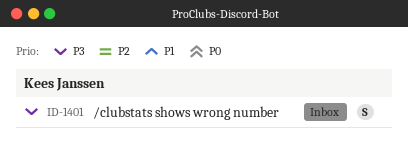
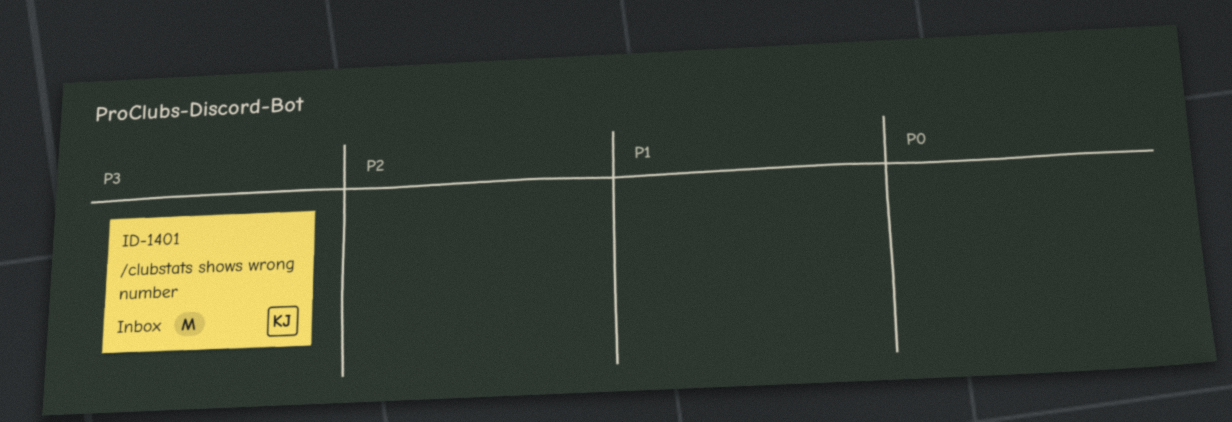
ID-1401, estimate: S -> M

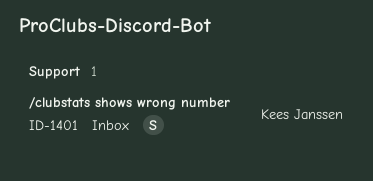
ID-1401, estimate: M -> S

